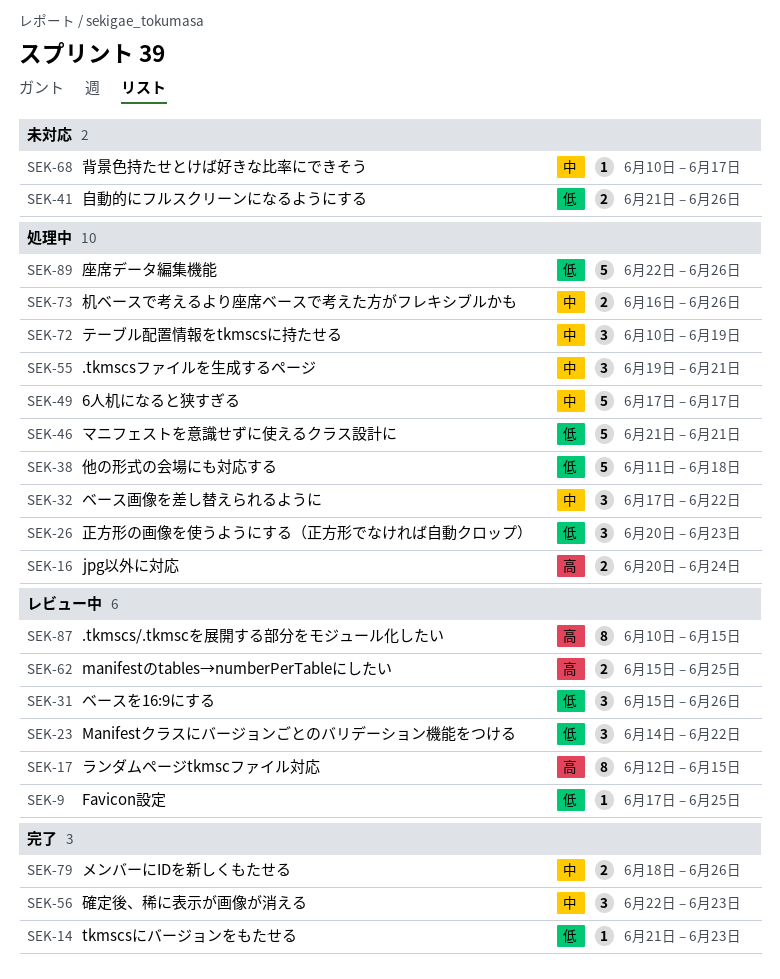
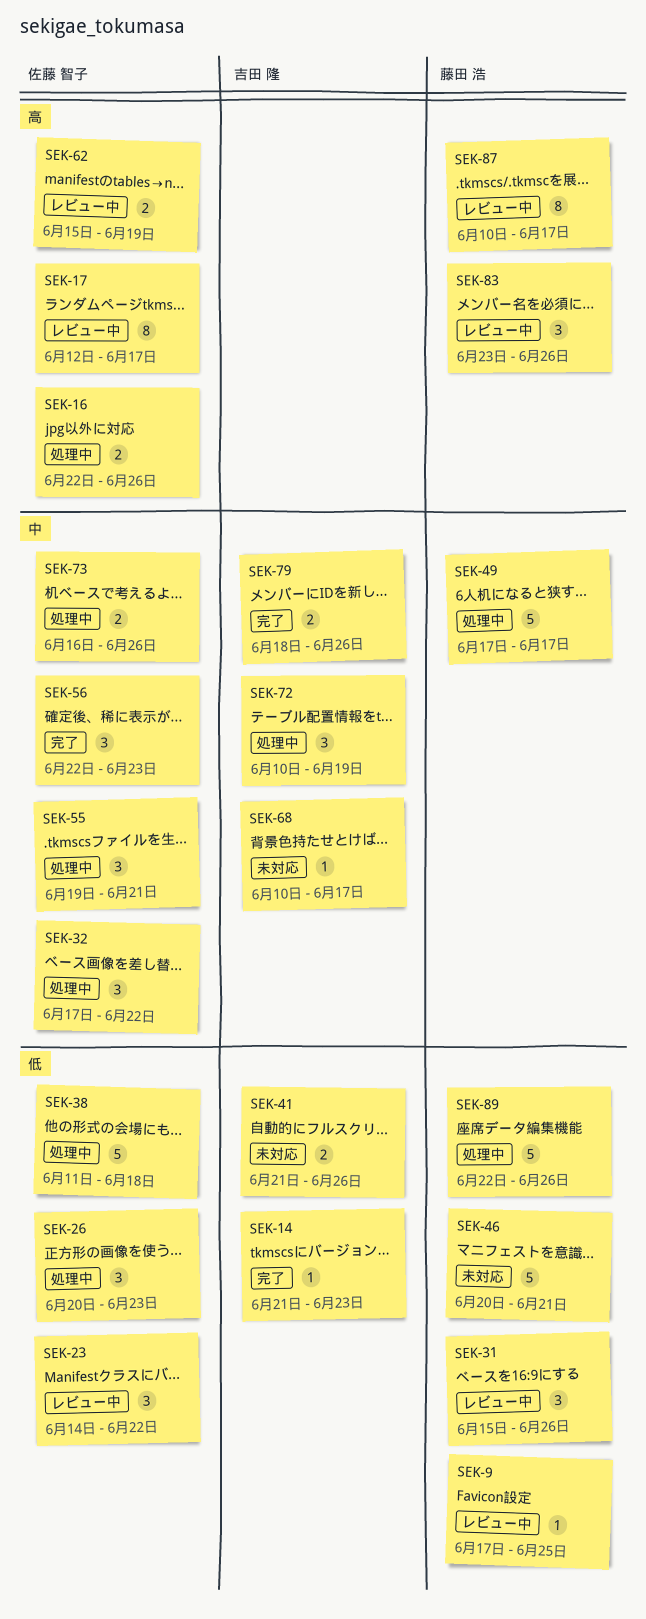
SEK-16, start: Jun 20 -> Jun 22
SEK-16, due: Jun 24 -> Jun 26
SEK-17, due: Jun 15 -> Jun 17
SEK-46, status: 処理中 -> 未対応
SEK-46, start: Jun 21 -> Jun 20
SEK-62, due: Jun 25 -> Jun 19
SEK-83: none -> present
SEK-87, due: Jun 15 -> Jun 17

